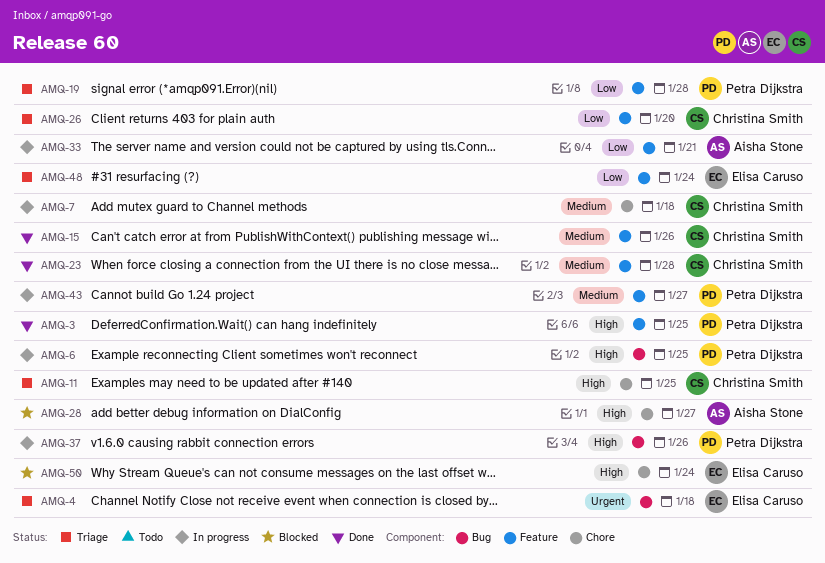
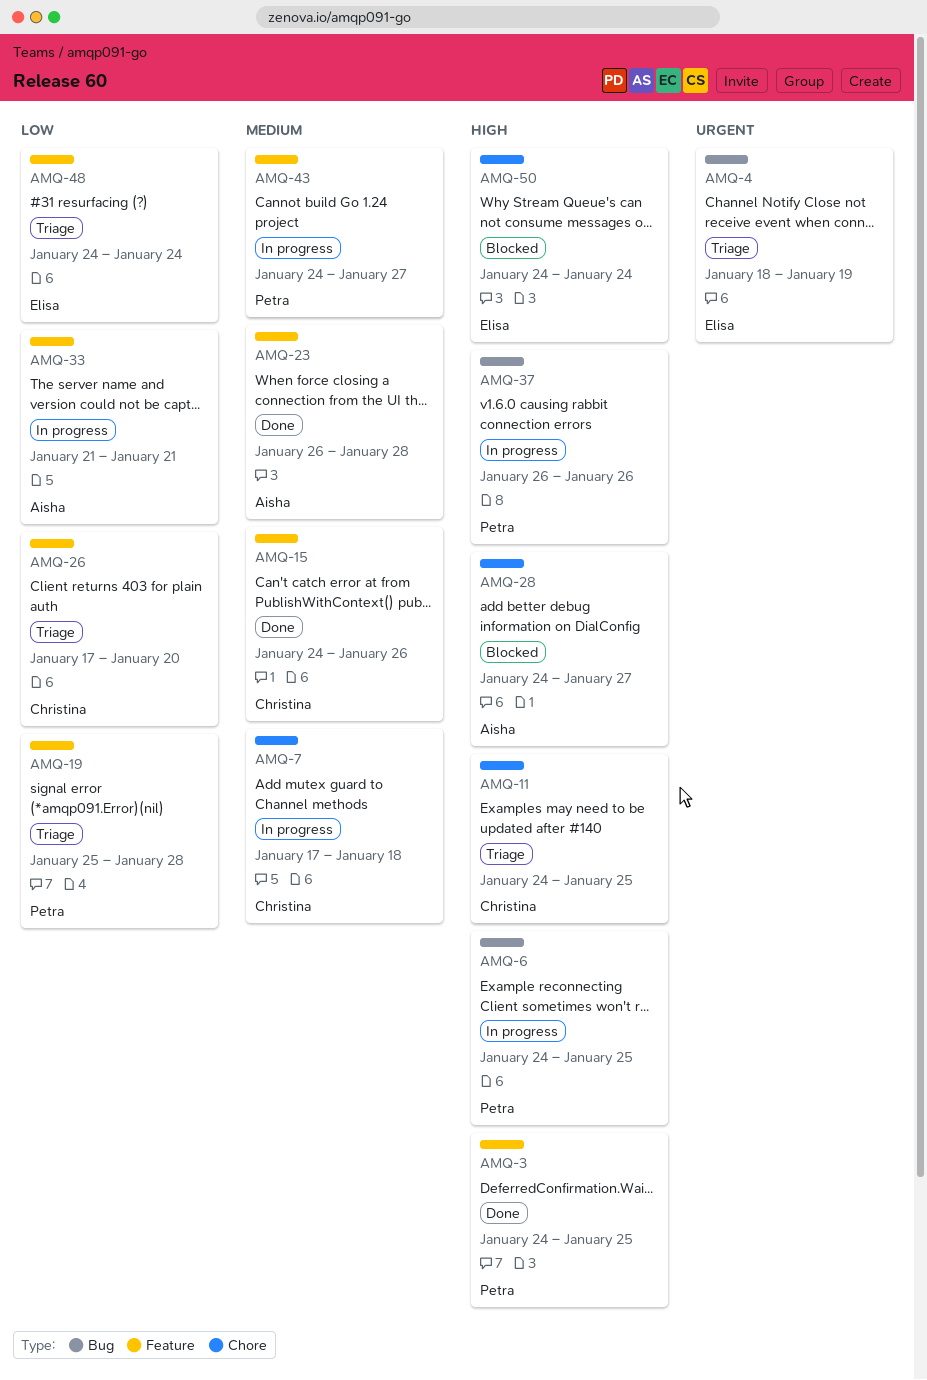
AMQ-4, due: Jan 18 -> Jan 19
AMQ-23, owner: Christina Smith -> Aisha Stone

